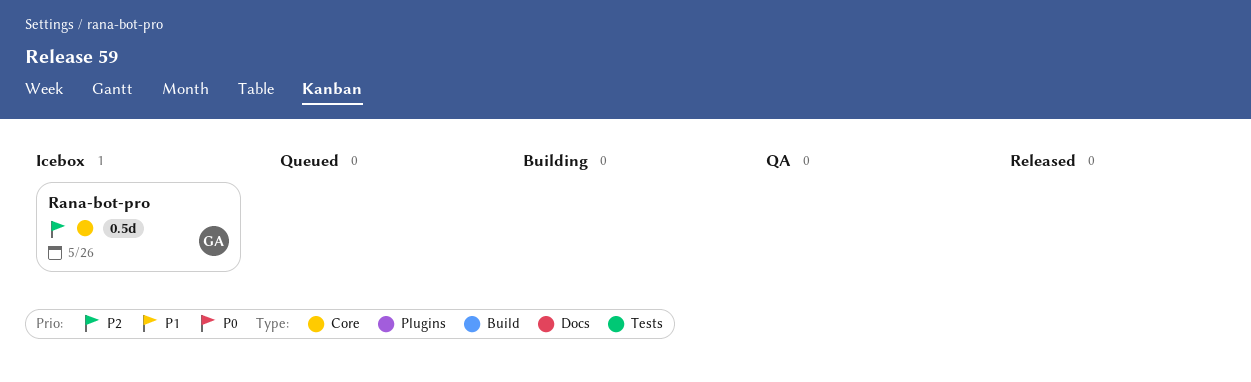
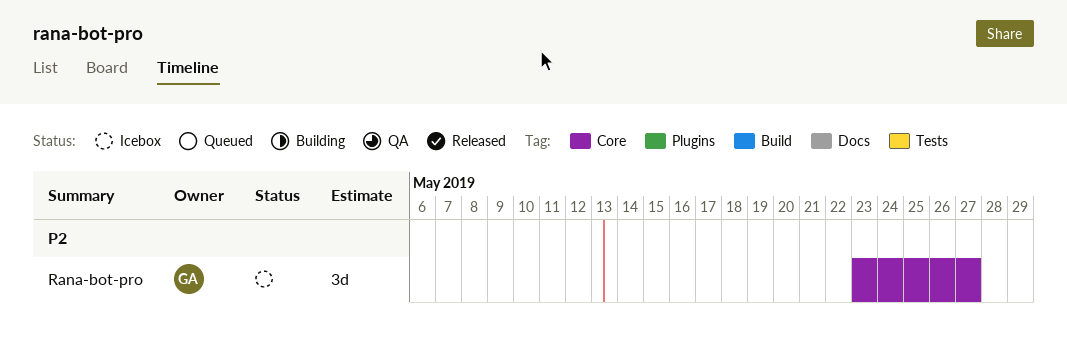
Rana-bot-pro, estimate: 0.5d -> 3d
Rana-bot-pro, due: May 26 -> May 27

